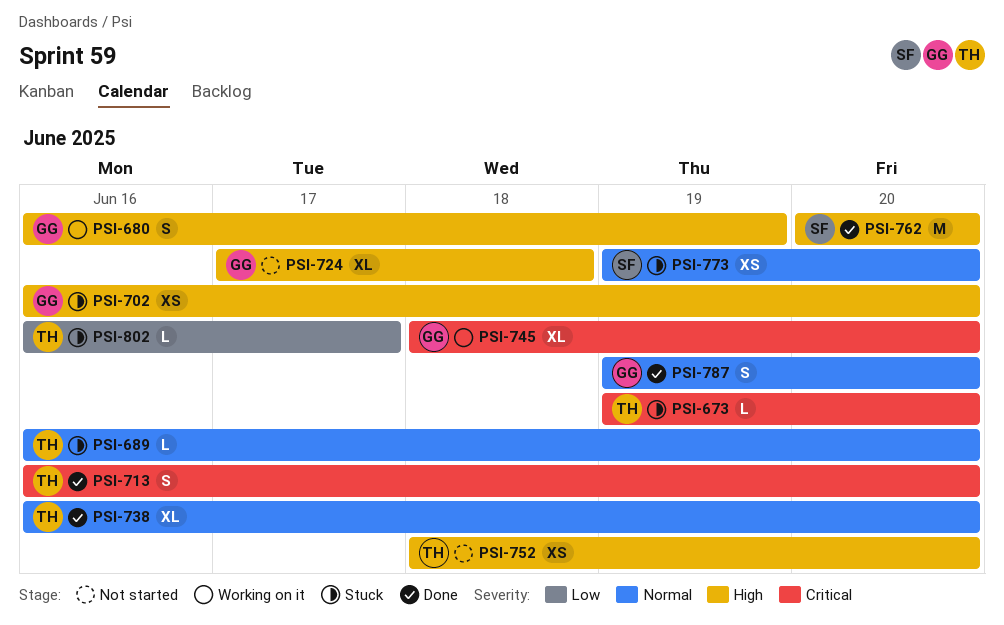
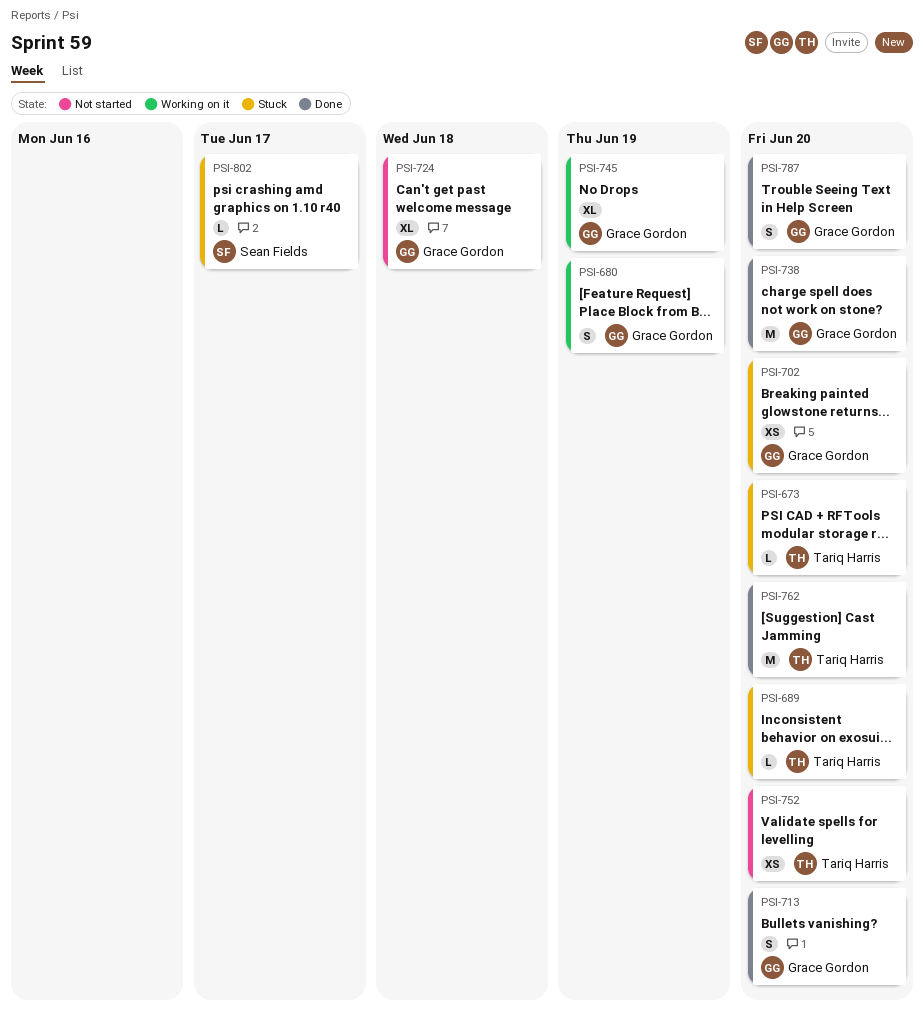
PSI-713, owner: Tariq Harris -> Grace Gordon
PSI-738, owner: Tariq Harris -> Grace Gordon
PSI-738, estimate: XL -> M
PSI-745, due: Jun 20 -> Jun 19
PSI-762, owner: Sean Fields -> Tariq Harris
PSI-773: present -> none
PSI-802, owner: Tariq Harris -> Sean Fields

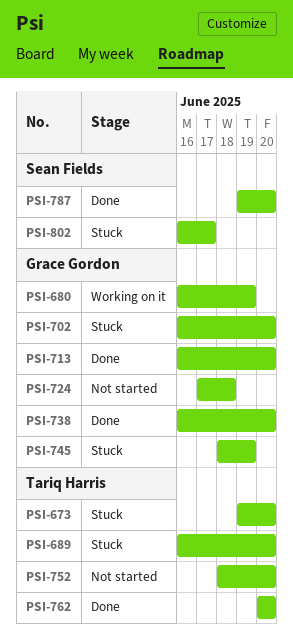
PSI-745, status: Working on it -> Stuck
PSI-787, owner: Grace Gordon -> Sean Fields

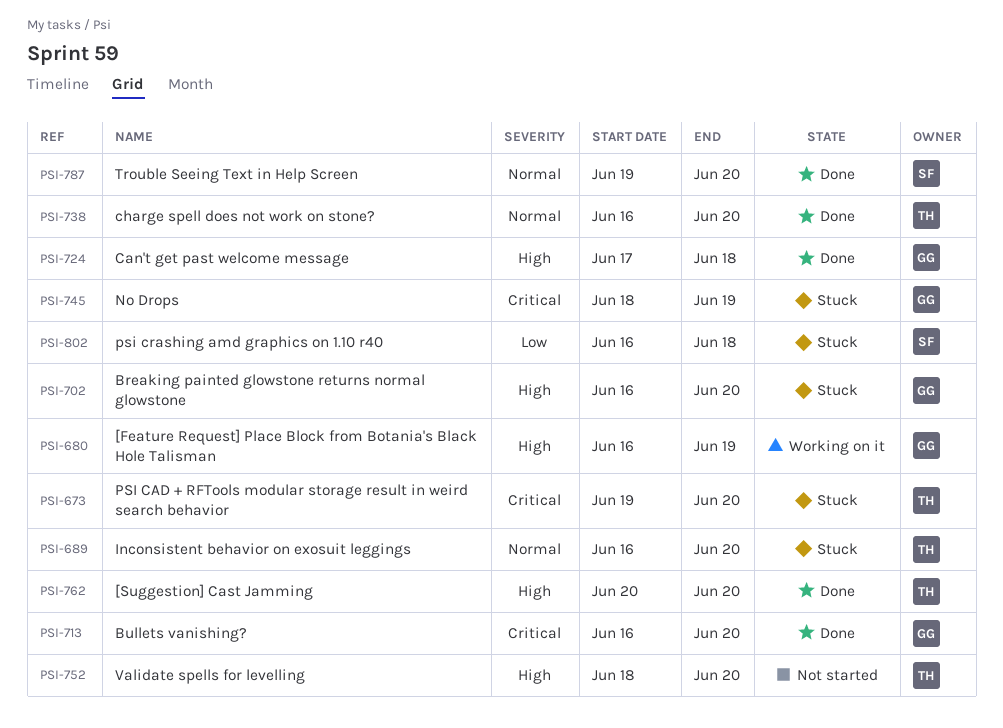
PSI-724, status: Not started -> Done
PSI-738, owner: Grace Gordon -> Tariq Harris
PSI-802, due: Jun 17 -> Jun 18

